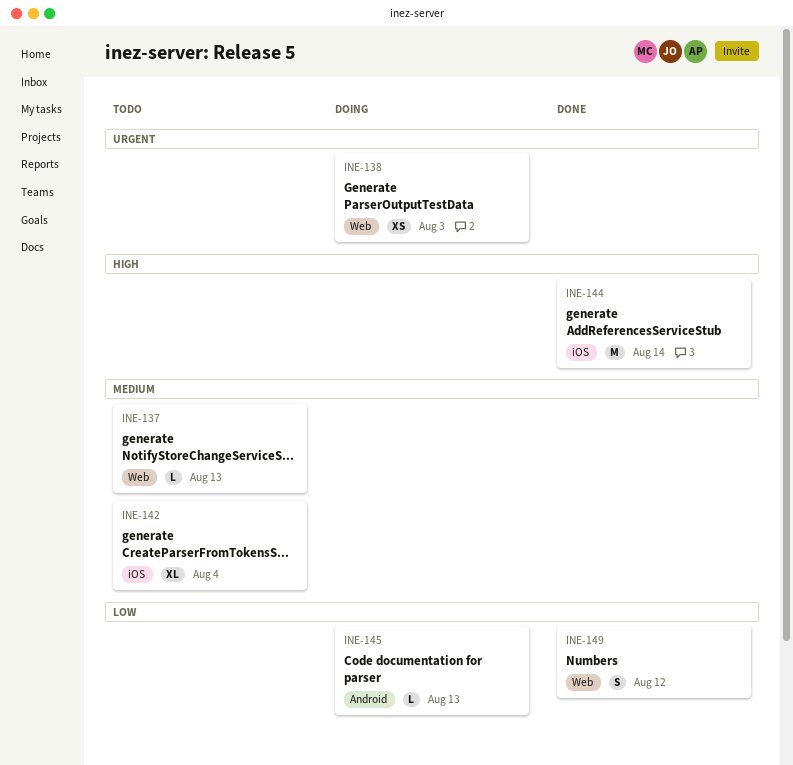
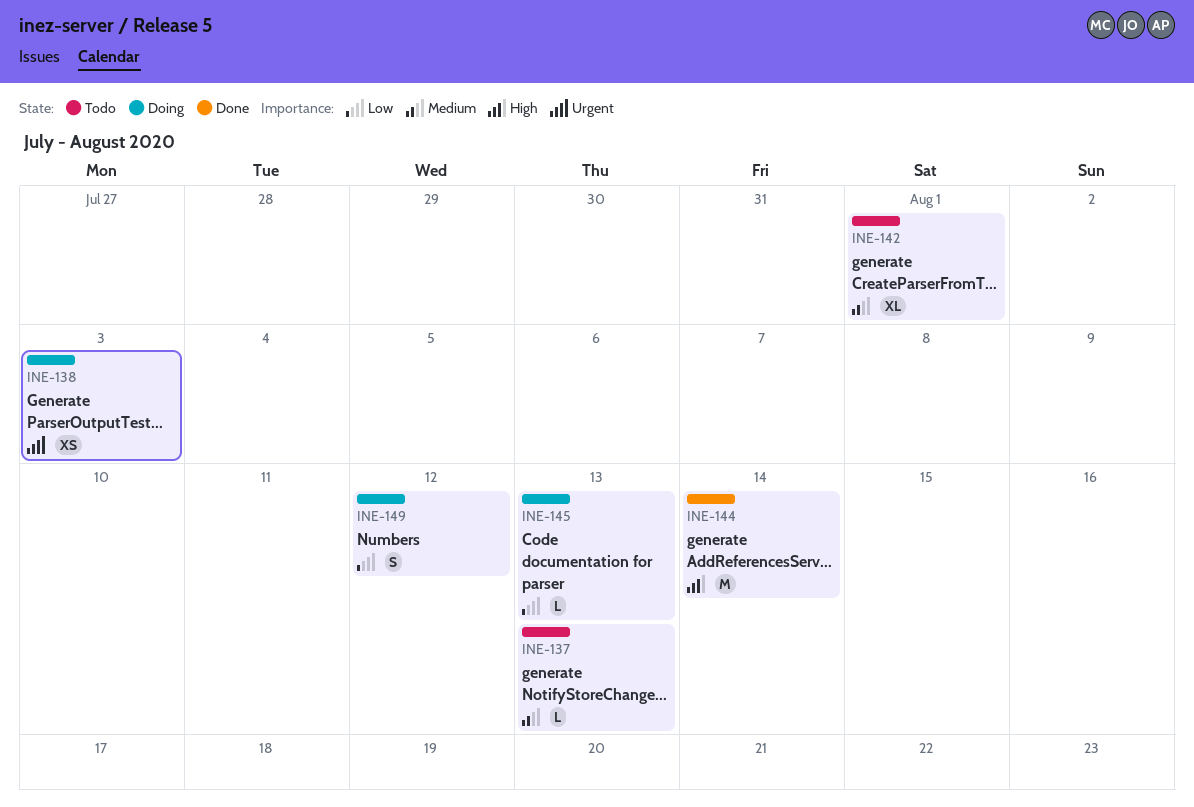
INE-142, due: Aug 4 -> Aug 1
INE-149, status: Done -> Doing

